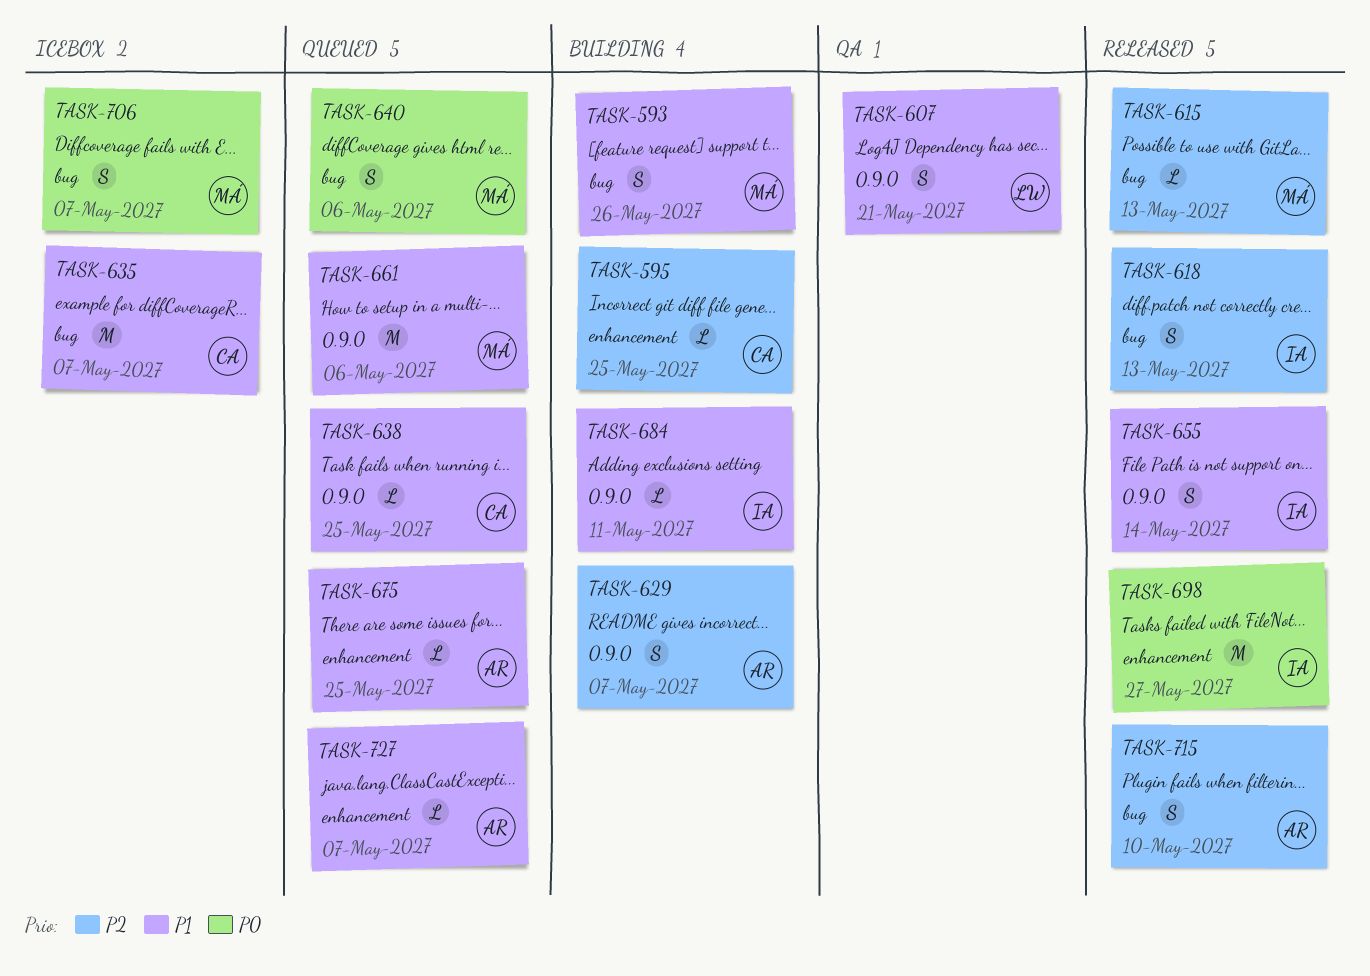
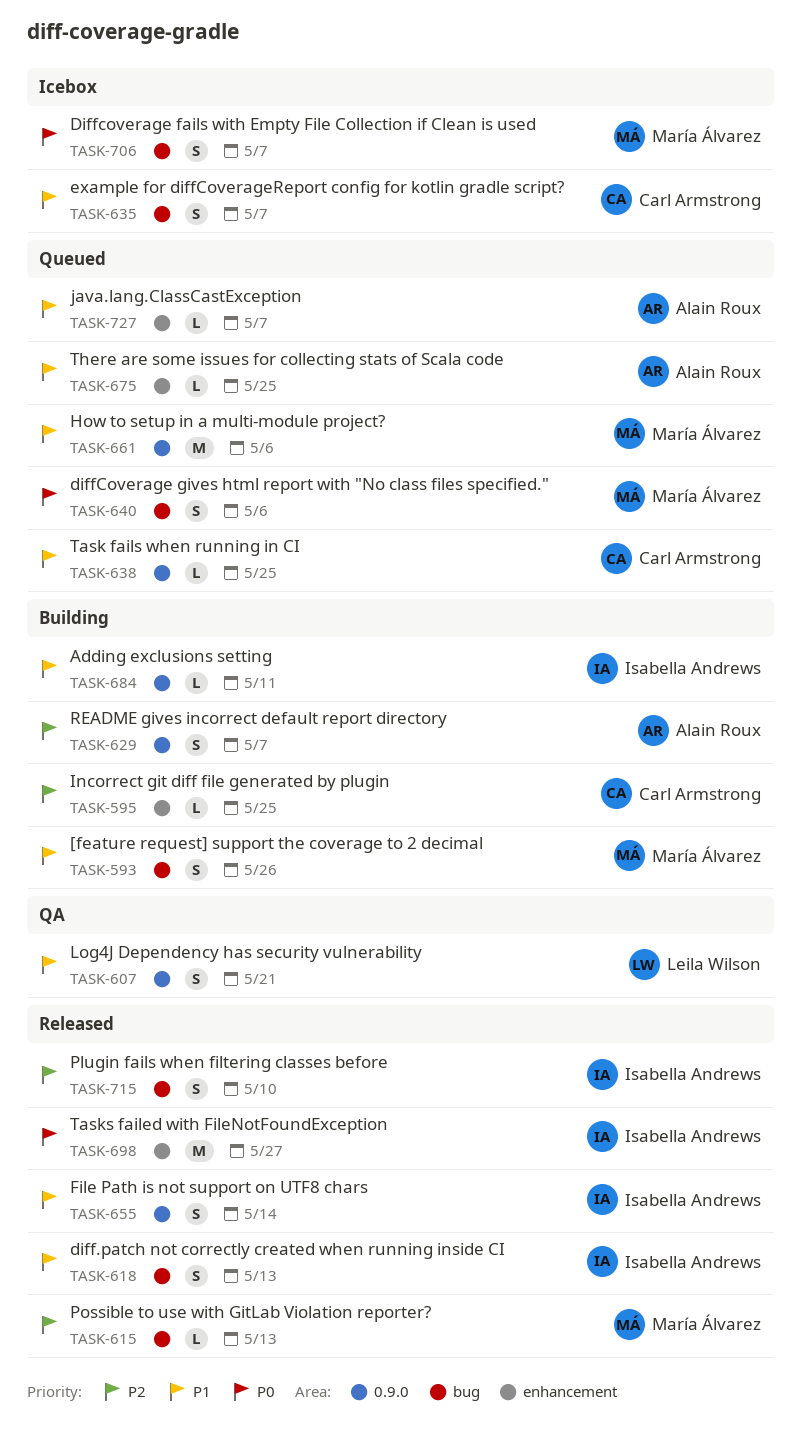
TASK-618, priority: P2 -> P1
TASK-635, estimate: M -> S
TASK-715, owner: Alain Roux -> Isabella Andrews

